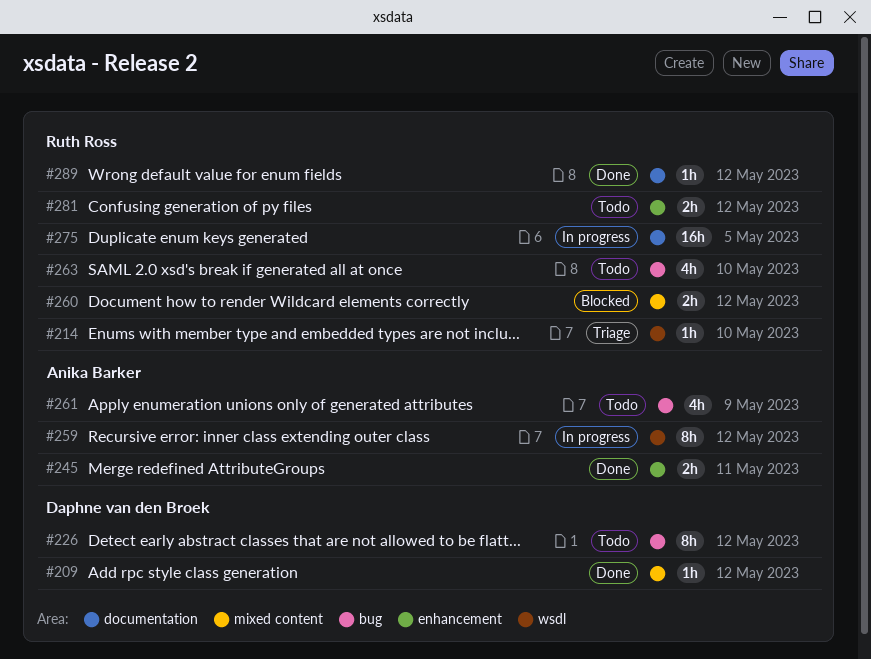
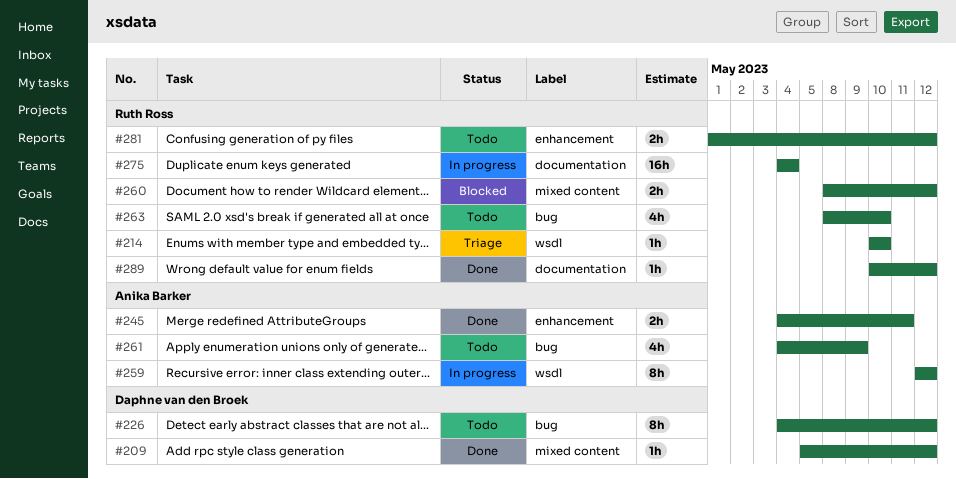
#275, due: May 5 -> May 4

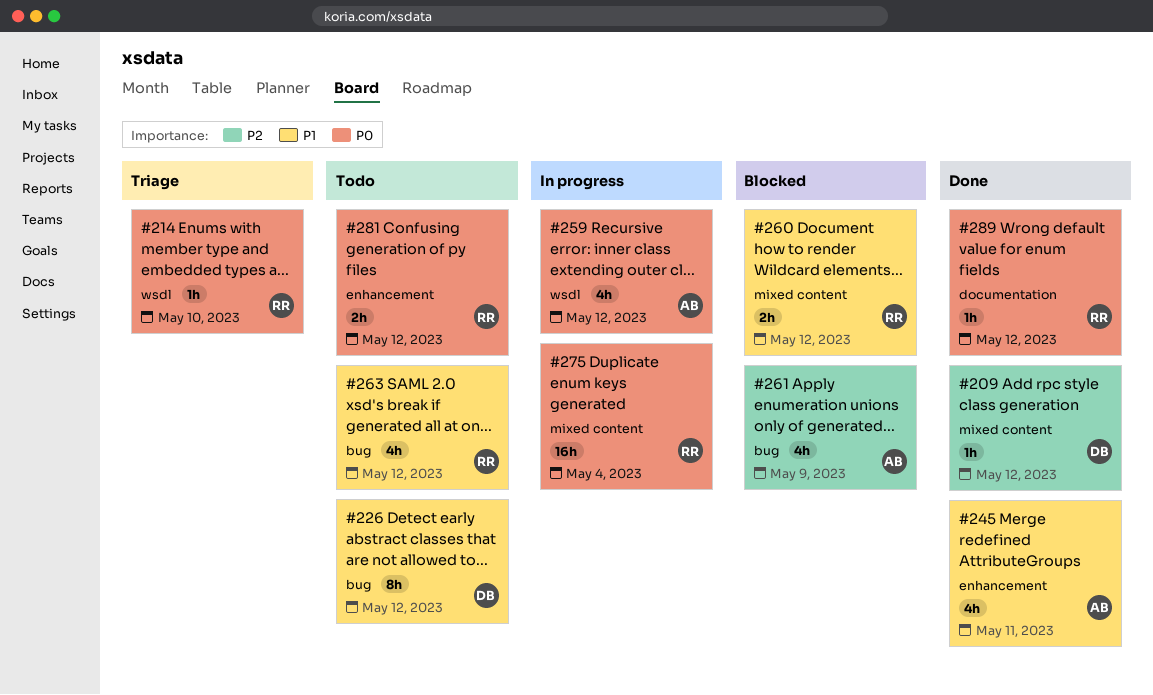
#245, estimate: 2h -> 4h
#259, estimate: 8h -> 4h
#261, status: Todo -> Blocked
#263, due: May 10 -> May 12
#275, label: documentation -> mixed content

